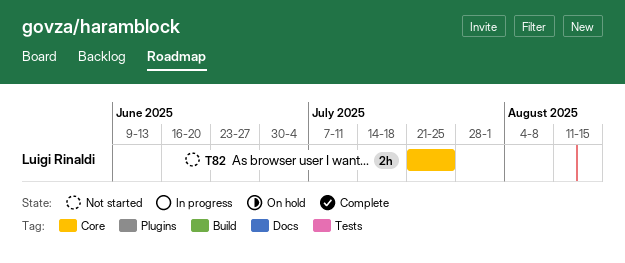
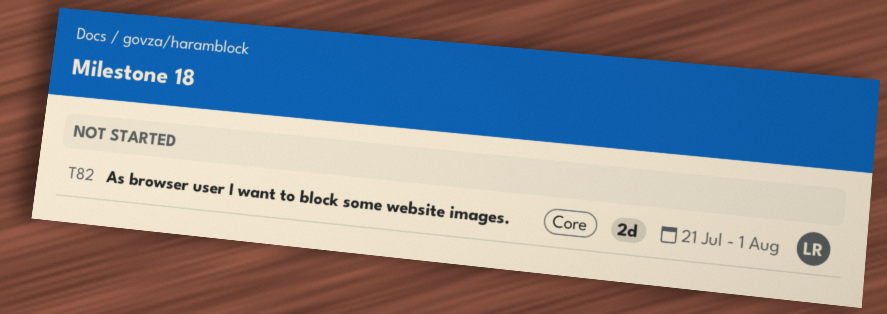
T82, estimate: 2h -> 2d
T82, due: Jul 25 -> Aug 1

